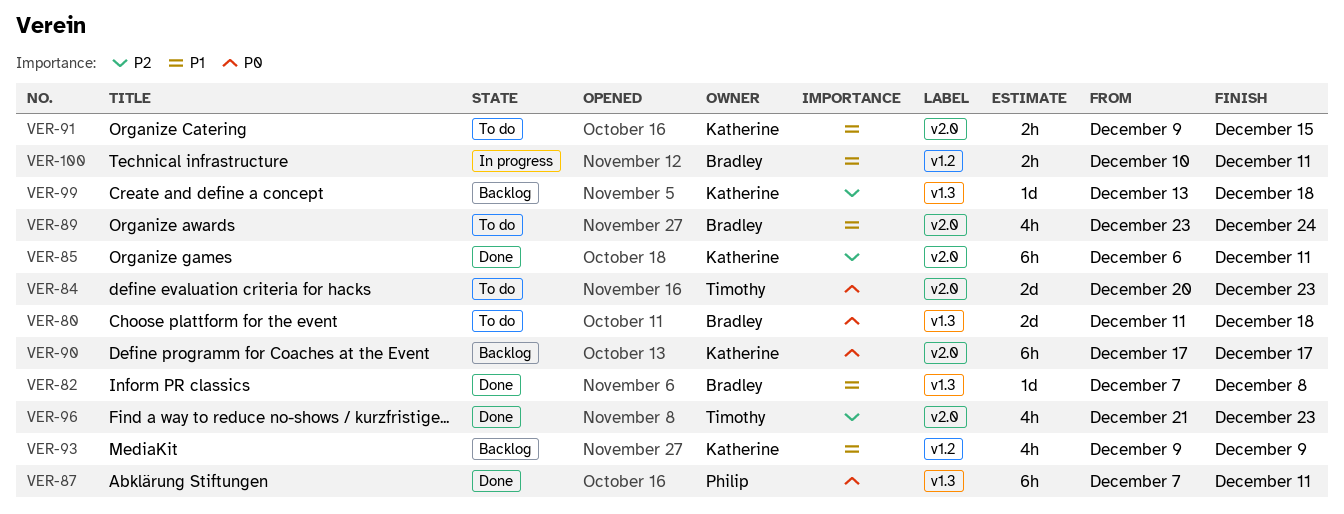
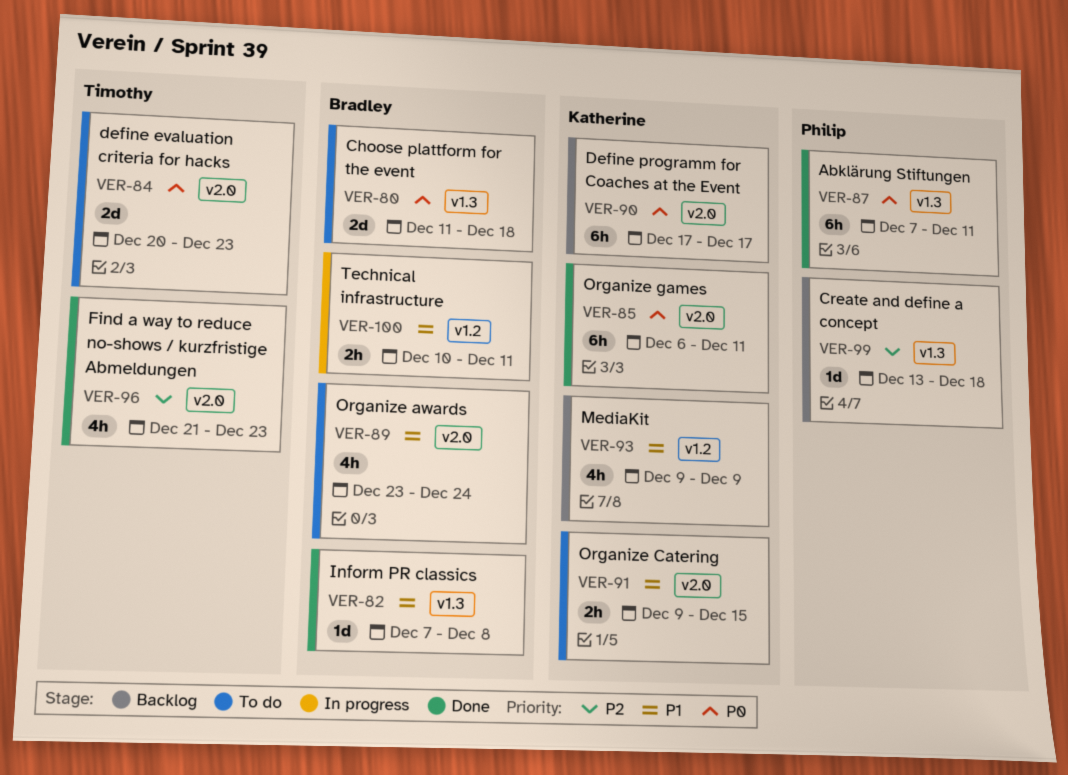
VER-85, priority: P2 -> P0
VER-99, owner: Katherine -> Philip

